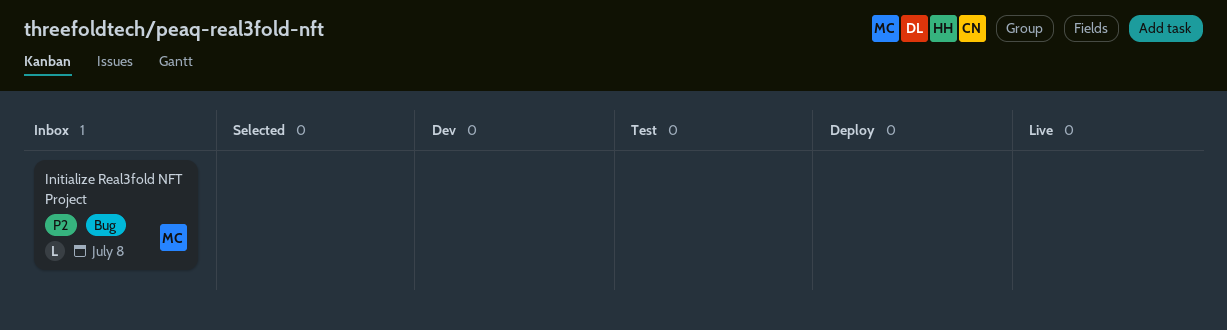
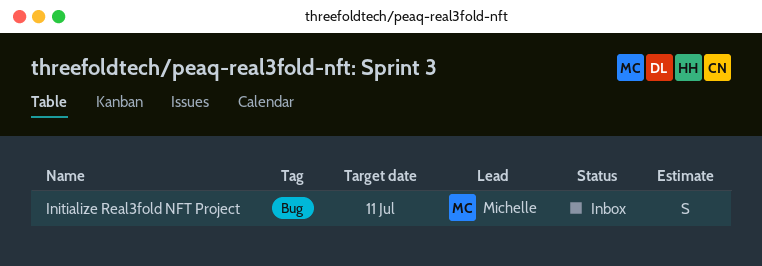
Initialize Real3fold NFT Project, estimate: L -> S
Initialize Real3fold NFT Project, due: Jul 8 -> Jul 11

